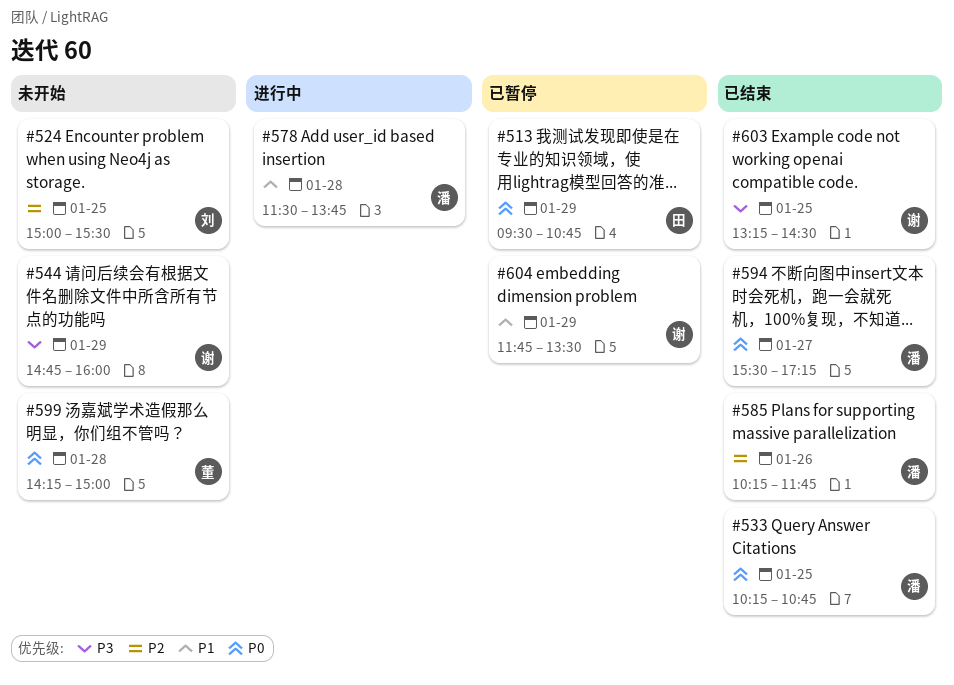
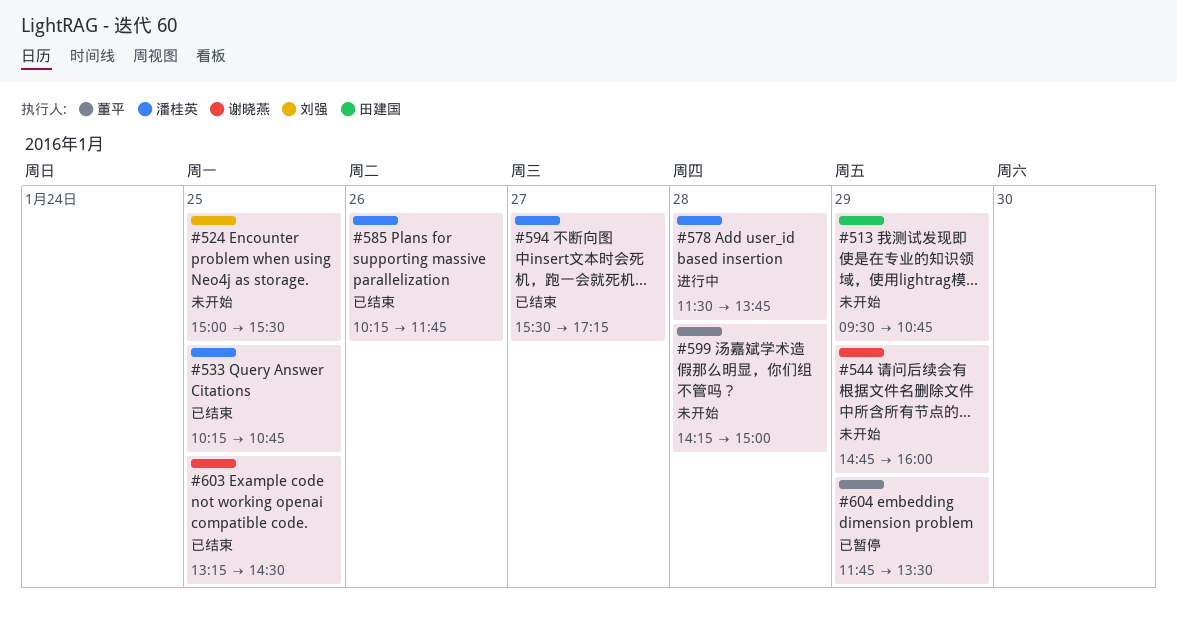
#513, status: 已暂停 -> 未开始
#604, owner: 谢晓燕 -> 董平

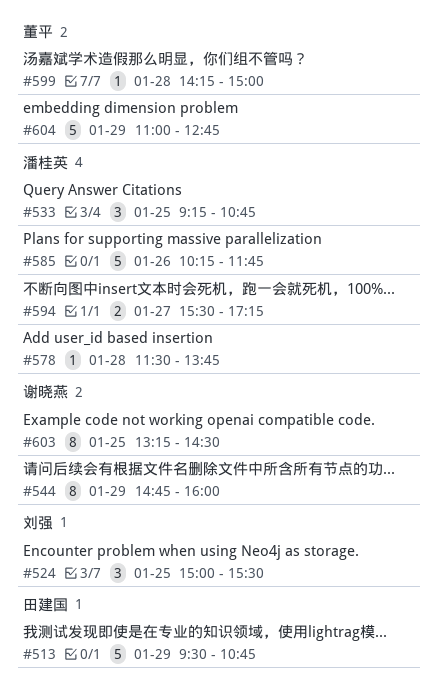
#533, begins: 10:15 -> 09:15
#604, begins: 11:45 -> 11:00
#604, ends: 13:30 -> 12:45

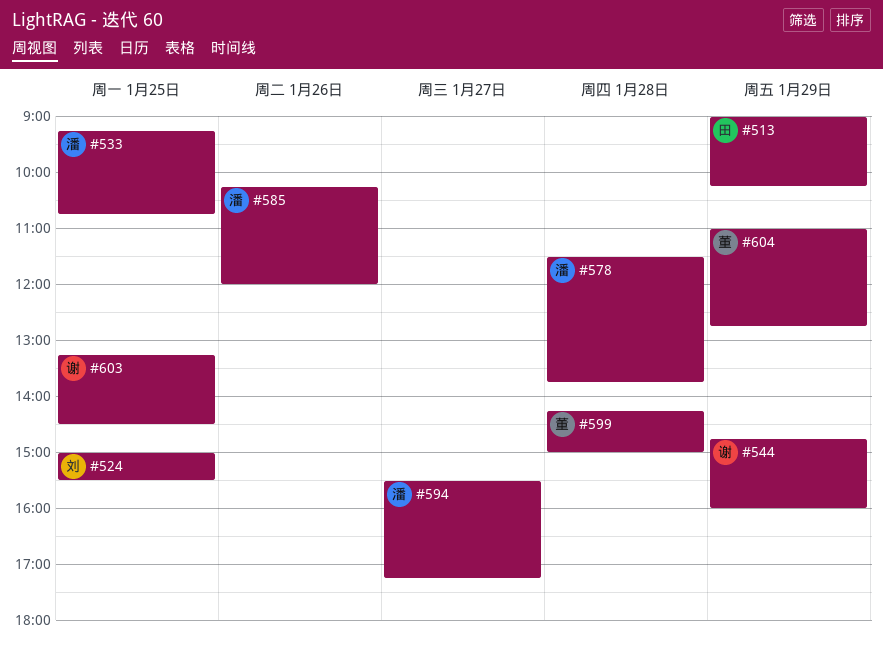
#513, begins: 09:30 -> 09:00
#513, ends: 10:45 -> 10:15
#585, ends: 11:45 -> 12:00

